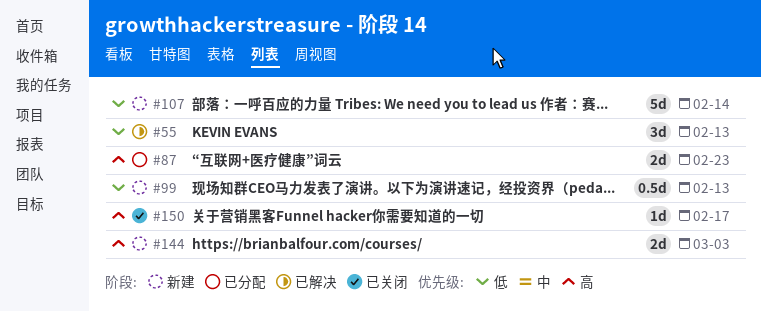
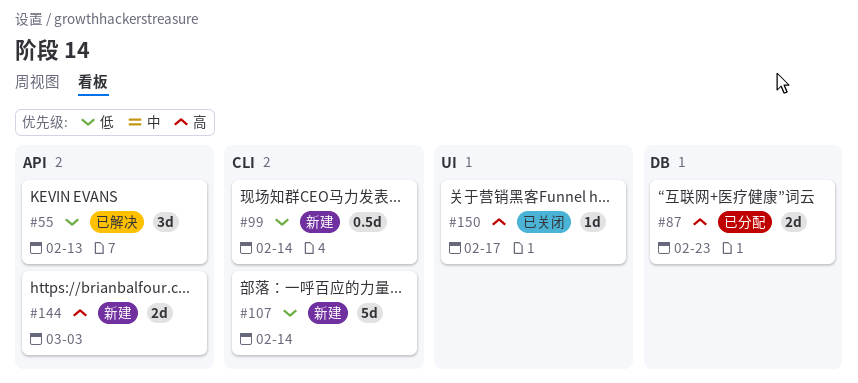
#99, due: Feb 13 -> Feb 14

